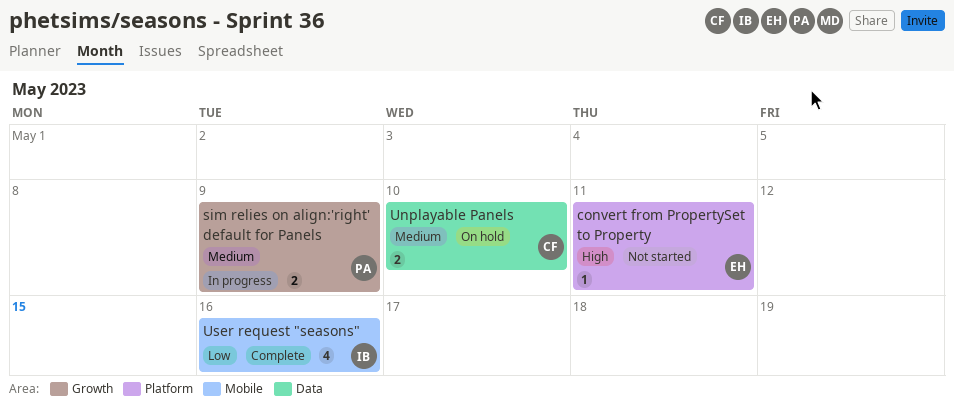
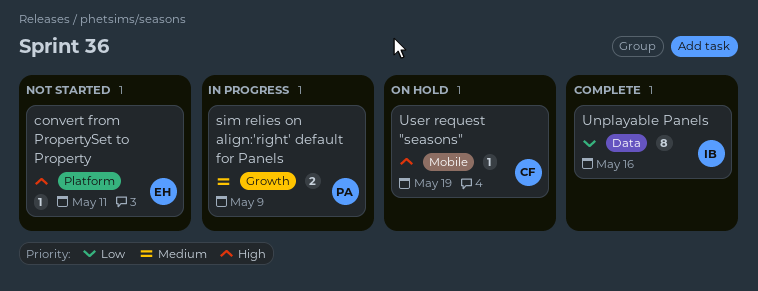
Unplayable Panels, status: On hold -> Complete
Unplayable Panels, owner: CF -> IB
Unplayable Panels, priority: Medium -> Low
Unplayable Panels, estimate: 2 -> 8
Unplayable Panels, due: May 10 -> May 16
User request "seasons", status: Complete -> On hold
User request "seasons", owner: IB -> CF
User request "seasons", priority: Low -> High
User request "seasons", estimate: 4 -> 1
User request "seasons", due: May 16 -> May 19

